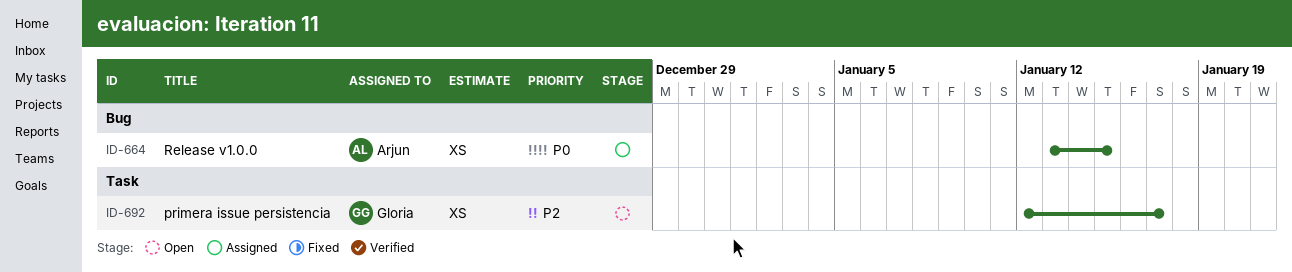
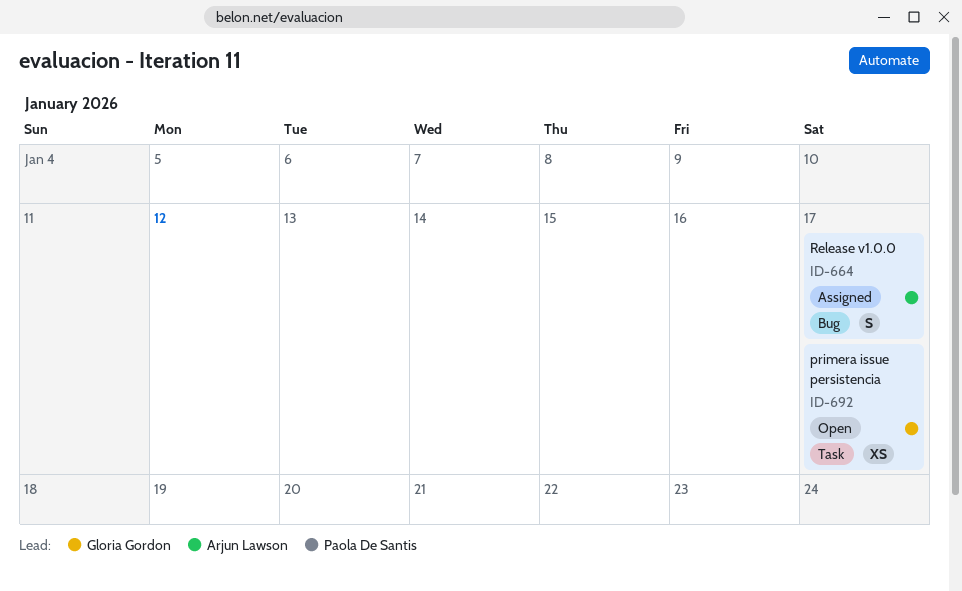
ID-664, estimate: XS -> S
ID-664, due: Jan 15 -> Jan 17

